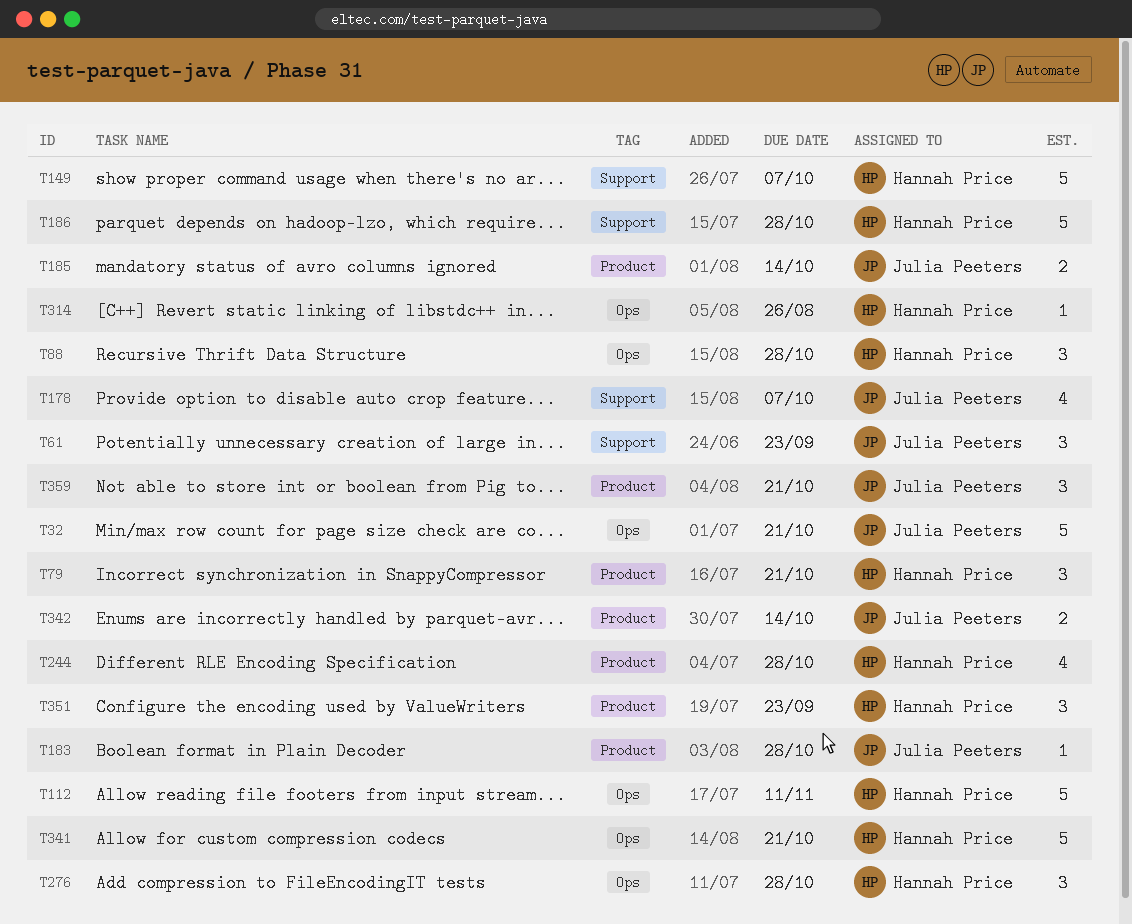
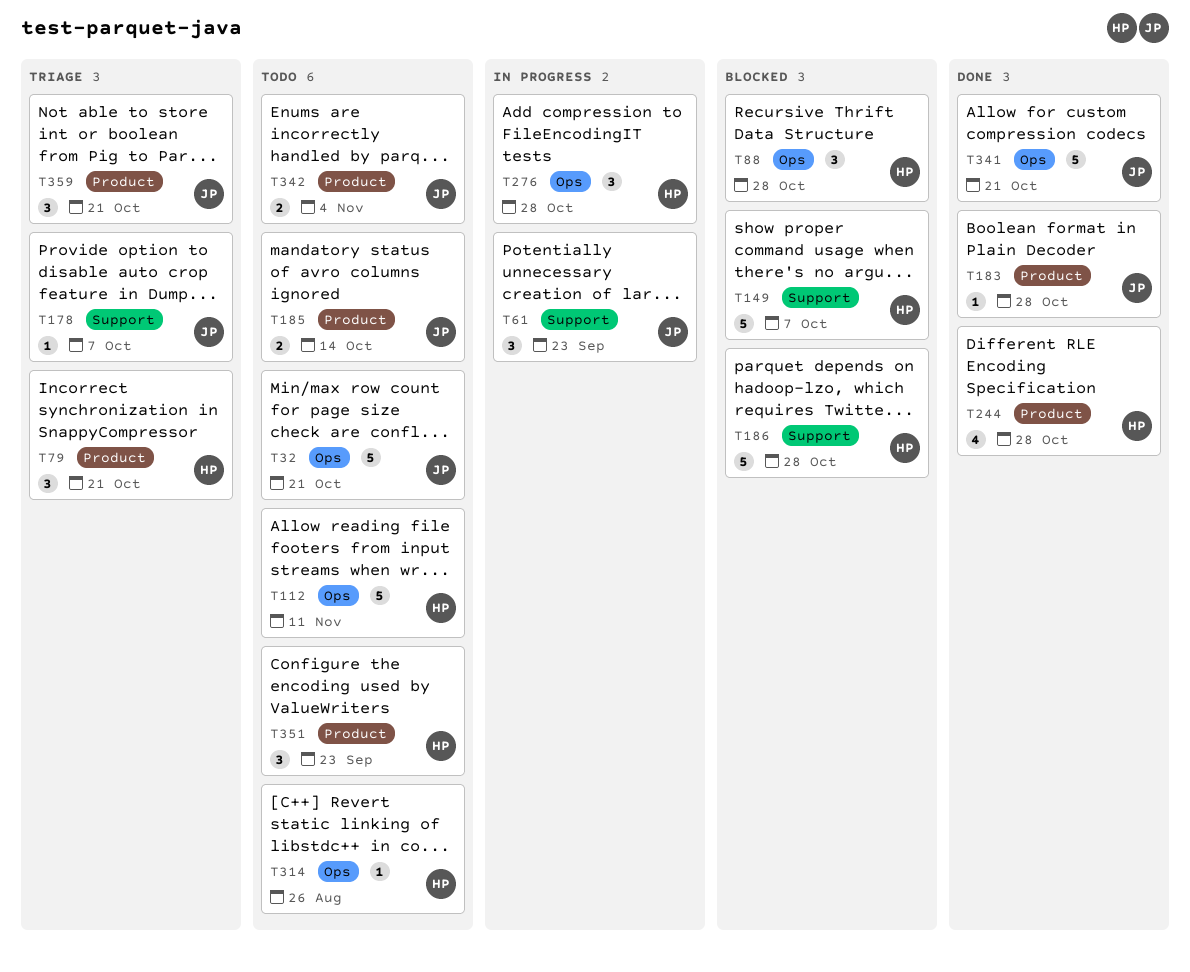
T178, estimate: 4 -> 1
T341, owner: Hannah Price -> Julia Peeters
T342, due: Oct 14 -> Nov 4

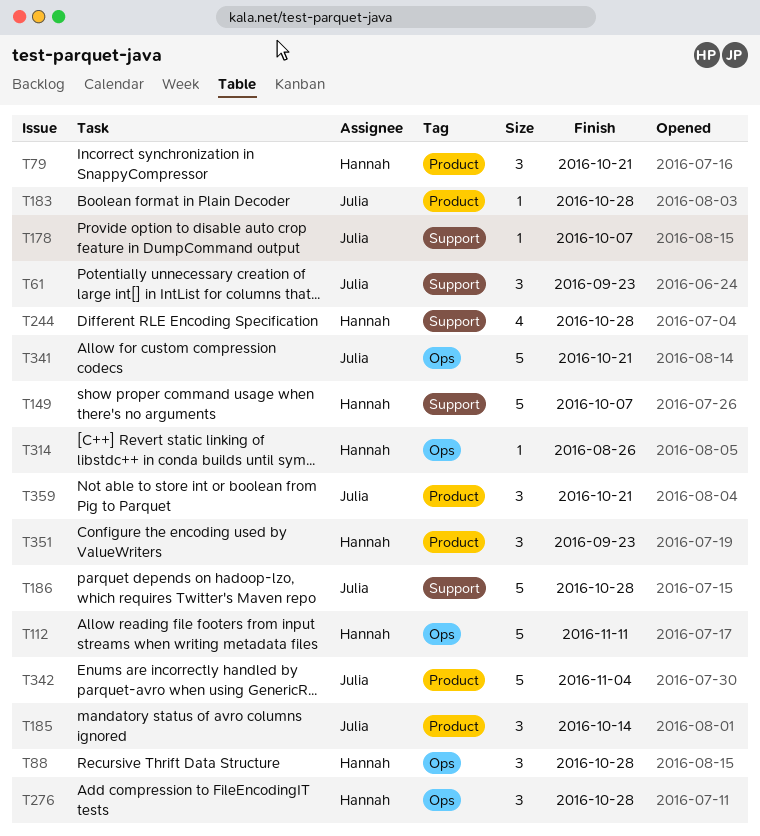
T32: present -> none
T185, estimate: 2 -> 3
T186, owner: Hannah -> Julia
T244, label: Product -> Support
T342, estimate: 2 -> 5

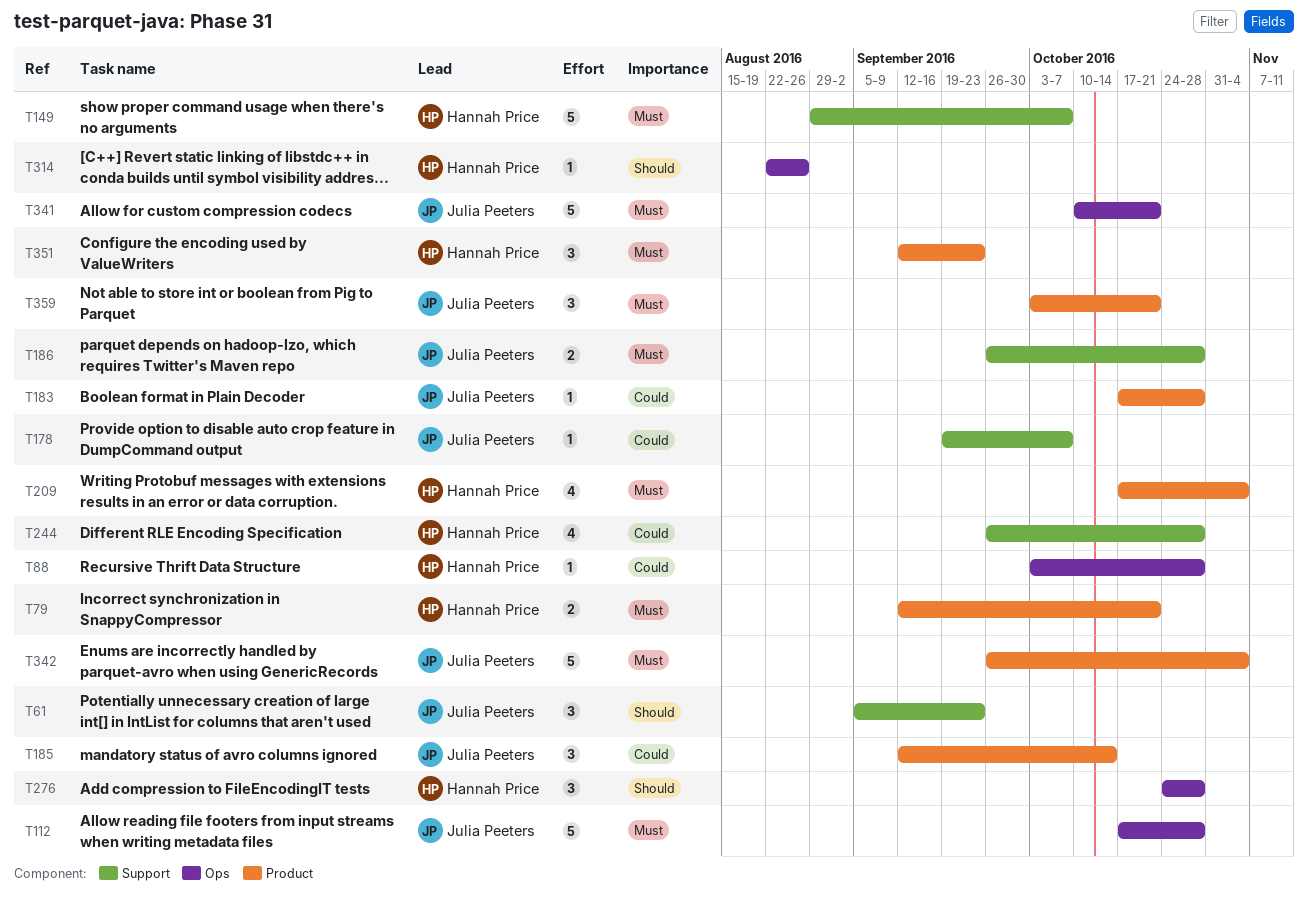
T79, estimate: 3 -> 2
T88, estimate: 3 -> 1
T112, owner: Hannah Price -> Julia Peeters
T112, due: Nov 11 -> Oct 28
T186, estimate: 5 -> 2
T209: none -> present

